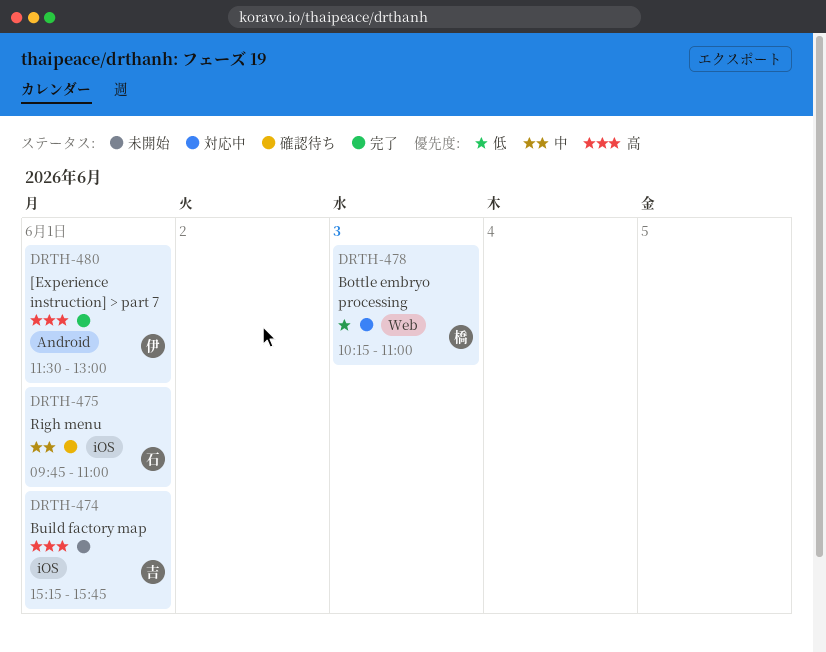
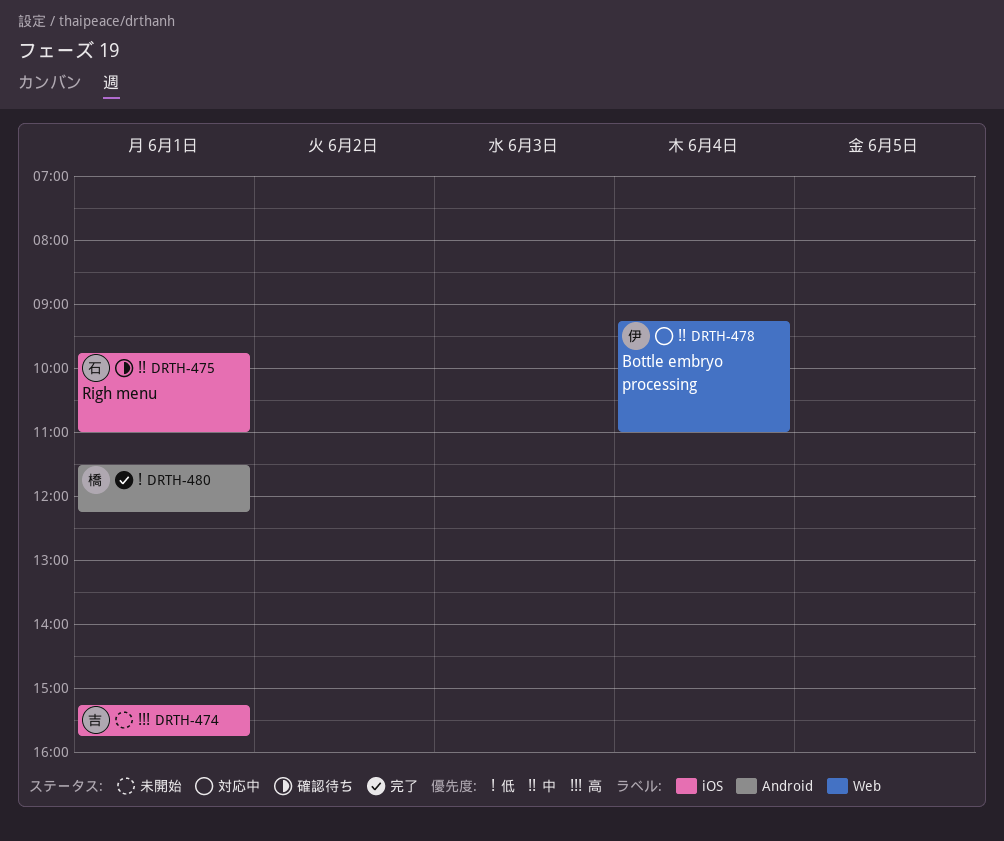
DRTH-478, owner: 橋 -> 伊
DRTH-478, priority: 低 -> 中
DRTH-478, day: Jun 3 -> Jun 4
DRTH-478, begins: 10:15 -> 09:15
DRTH-480, owner: 伊 -> 橋
DRTH-480, priority: 高 -> 低
DRTH-480, ends: 13:00 -> 12:15

